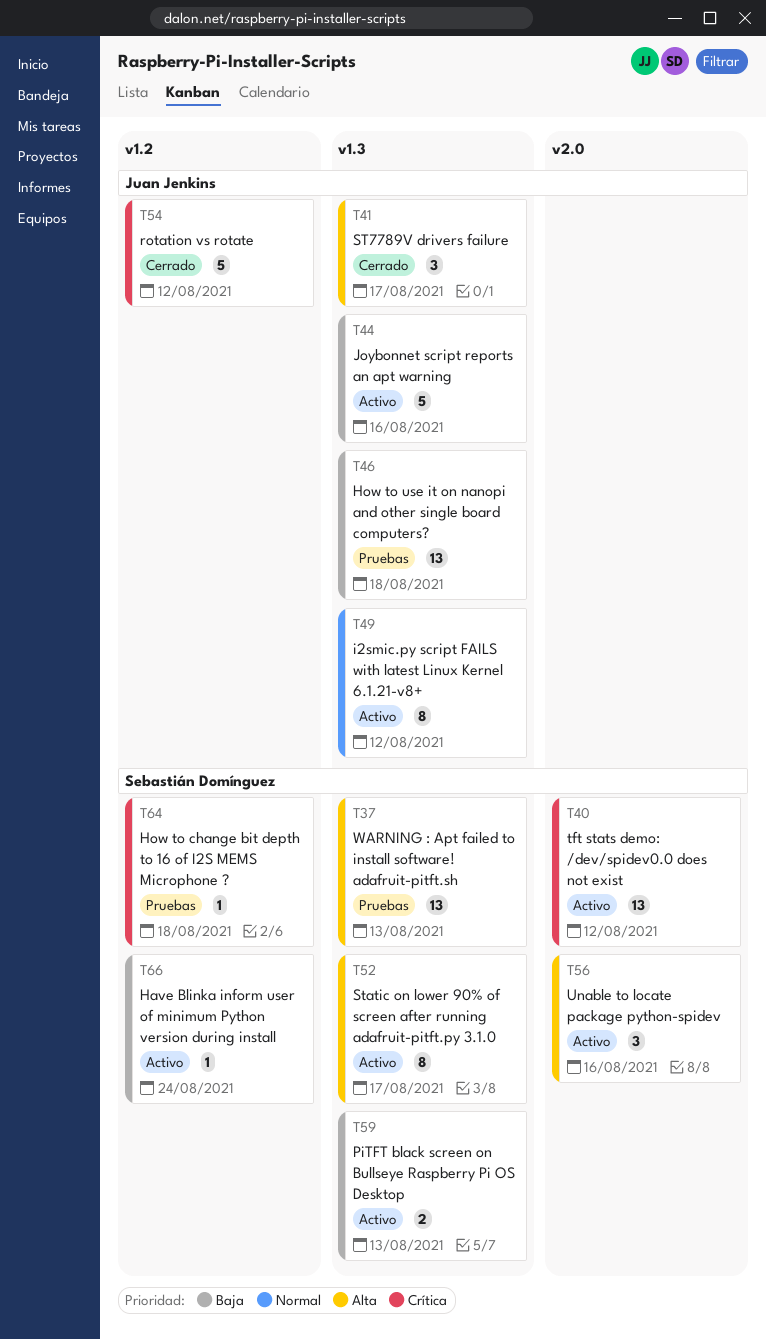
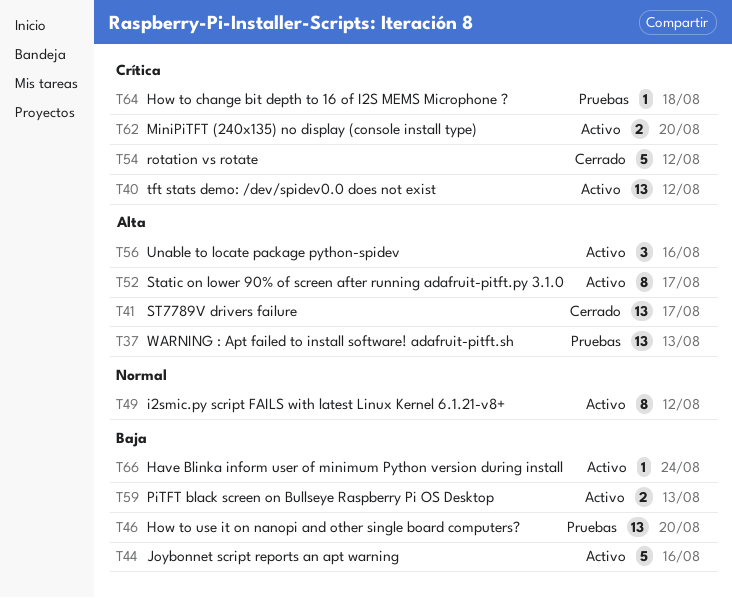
T41, estimate: 3 -> 13
T46, due: Aug 18 -> Aug 20
T62: none -> present

